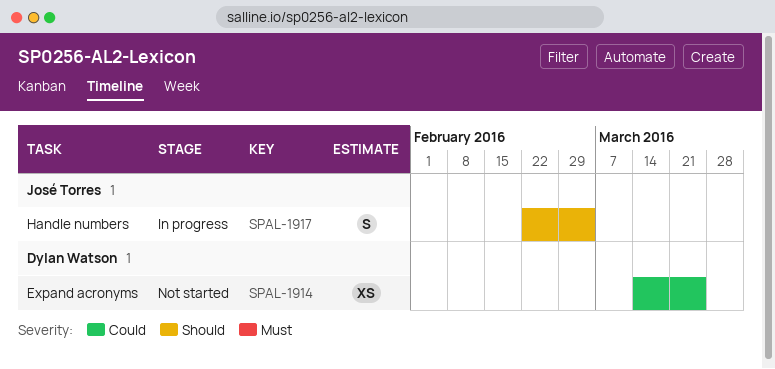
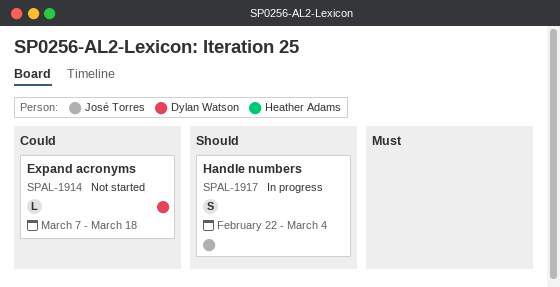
SPAL-1914, estimate: XS -> L
SPAL-1914, start: Mar 14 -> Mar 7
SPAL-1914, due: Mar 25 -> Mar 18

